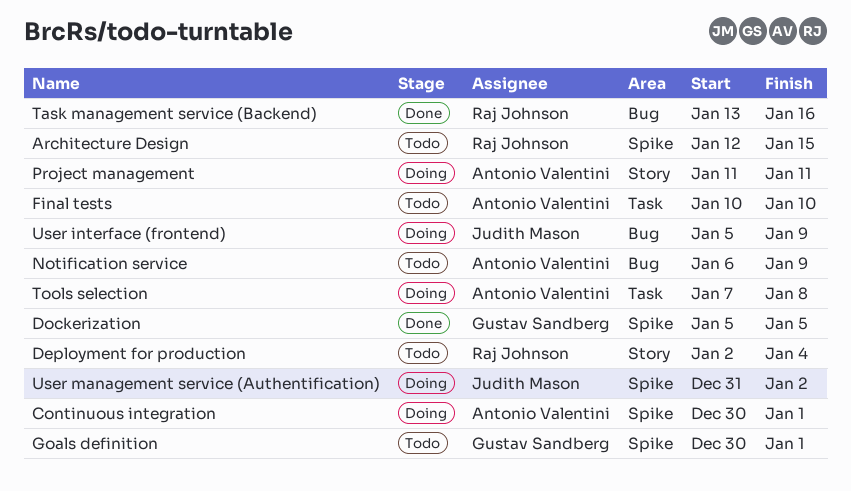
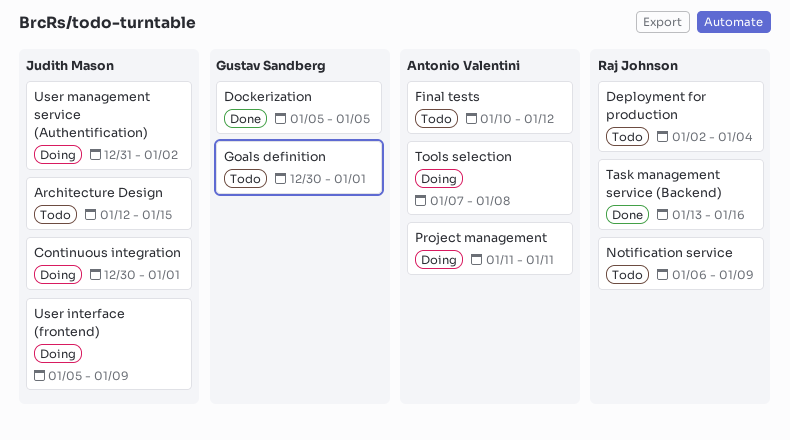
Architecture Design, owner: Raj Johnson -> Judith Mason
Continuous integration, owner: Antonio Valentini -> Judith Mason
Final tests, due: Jan 10 -> Jan 12
Notification service, owner: Antonio Valentini -> Raj Johnson

